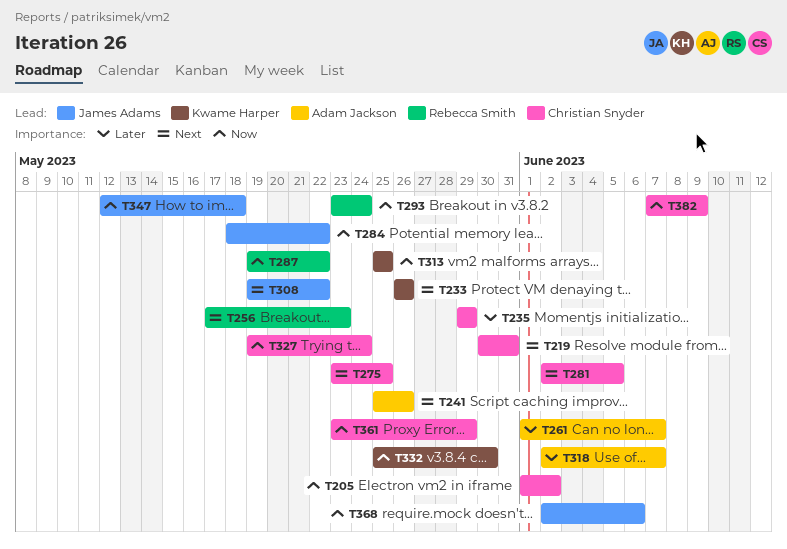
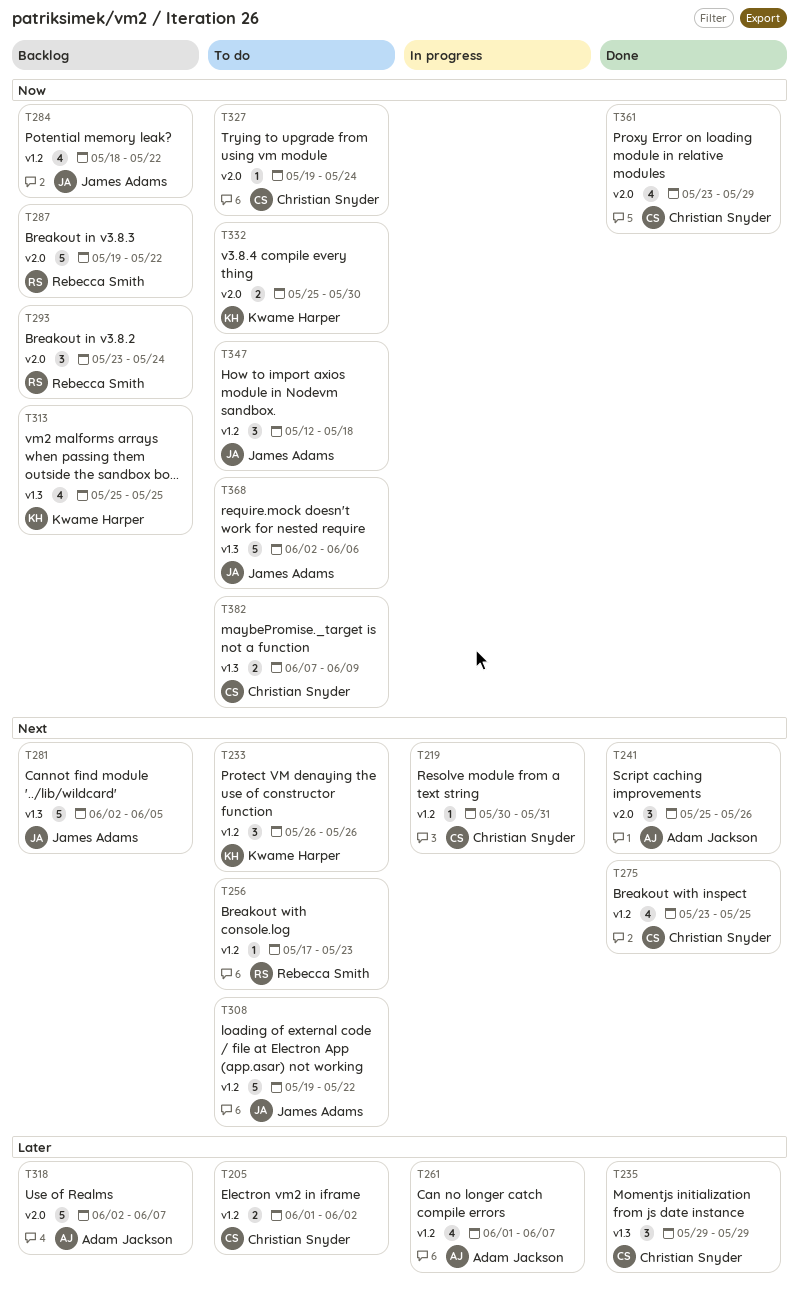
T205, priority: Now -> Later
T281, owner: Christian Snyder -> James Adams

